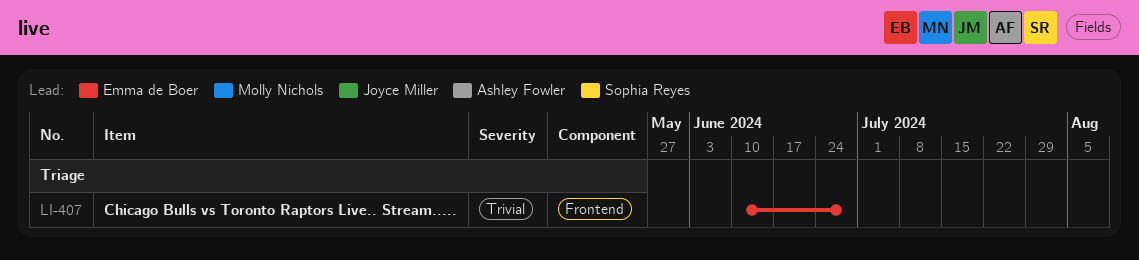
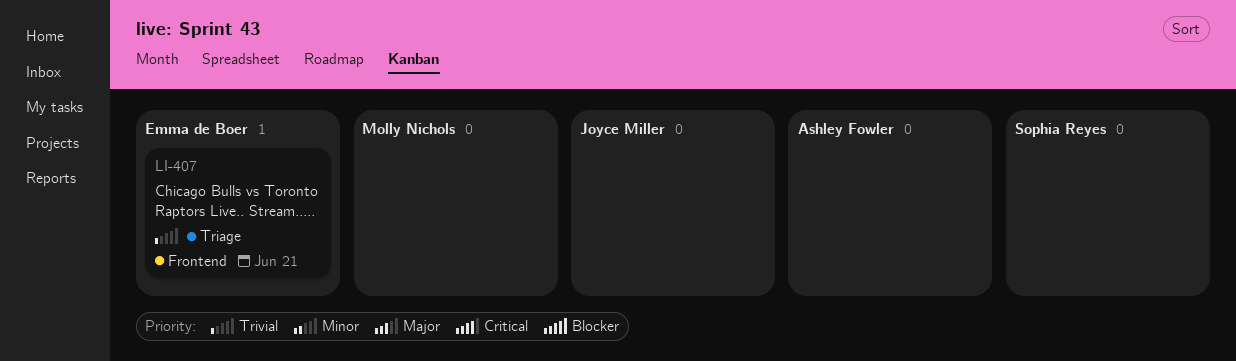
LI-407, due: Jun 28 -> Jun 21

